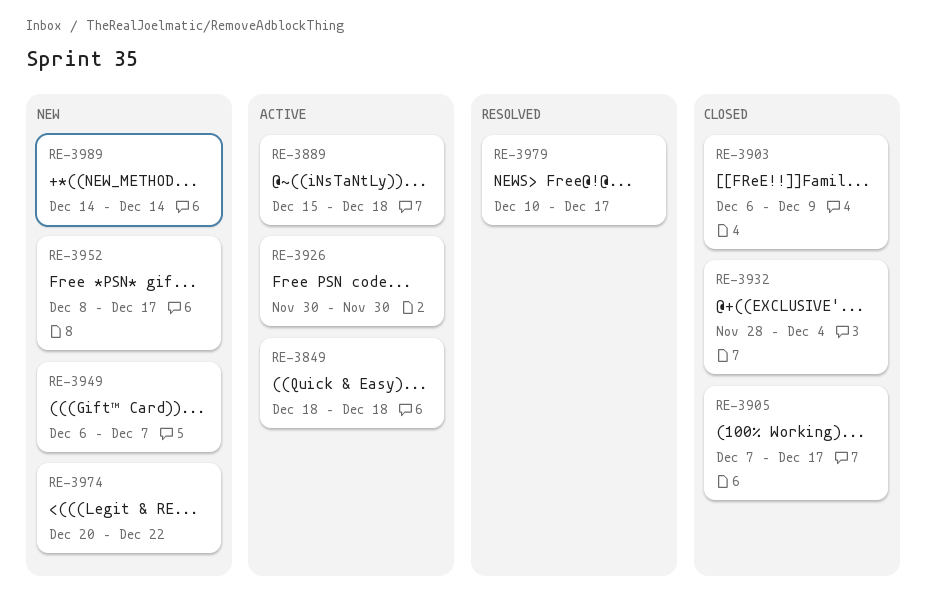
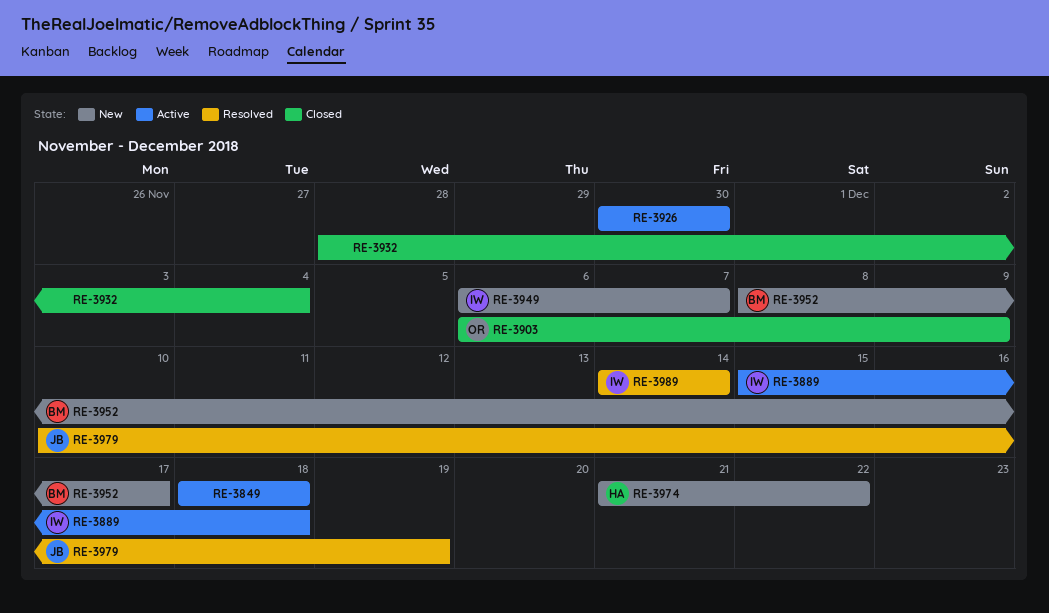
RE-3905: present -> none
RE-3974, start: Dec 20 -> Dec 21
RE-3979, due: Dec 17 -> Dec 19
RE-3989, status: New -> Resolved

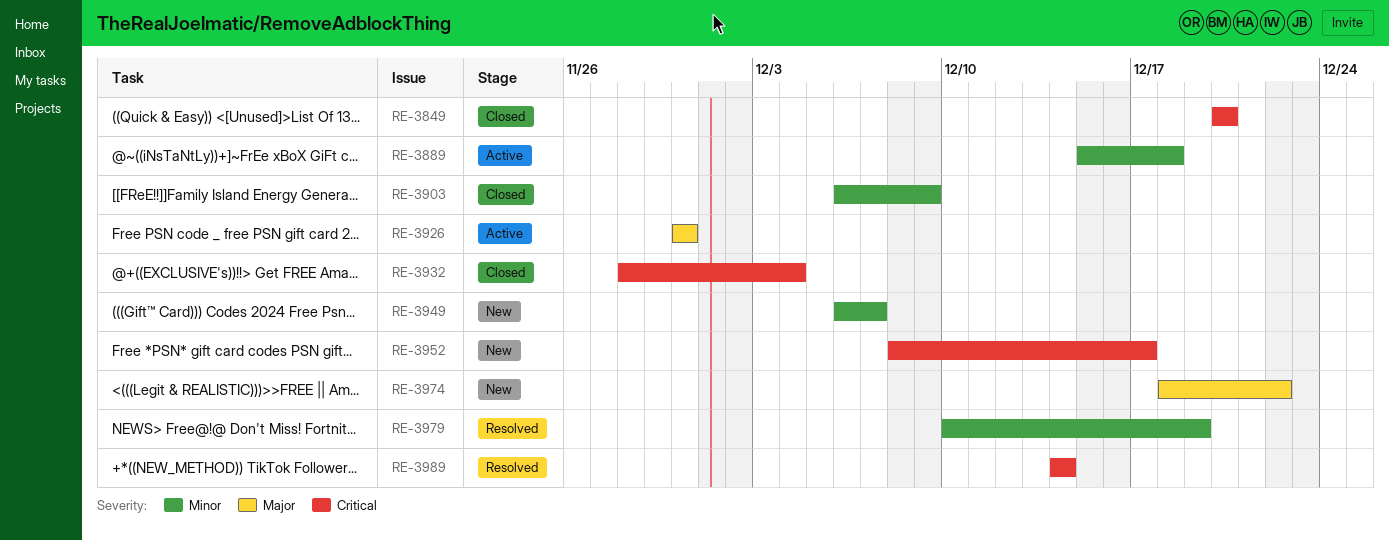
RE-3849, status: Active -> Closed
RE-3849, start: Dec 18 -> Dec 20
RE-3849, due: Dec 18 -> Dec 20
RE-3974, start: Dec 21 -> Dec 18

